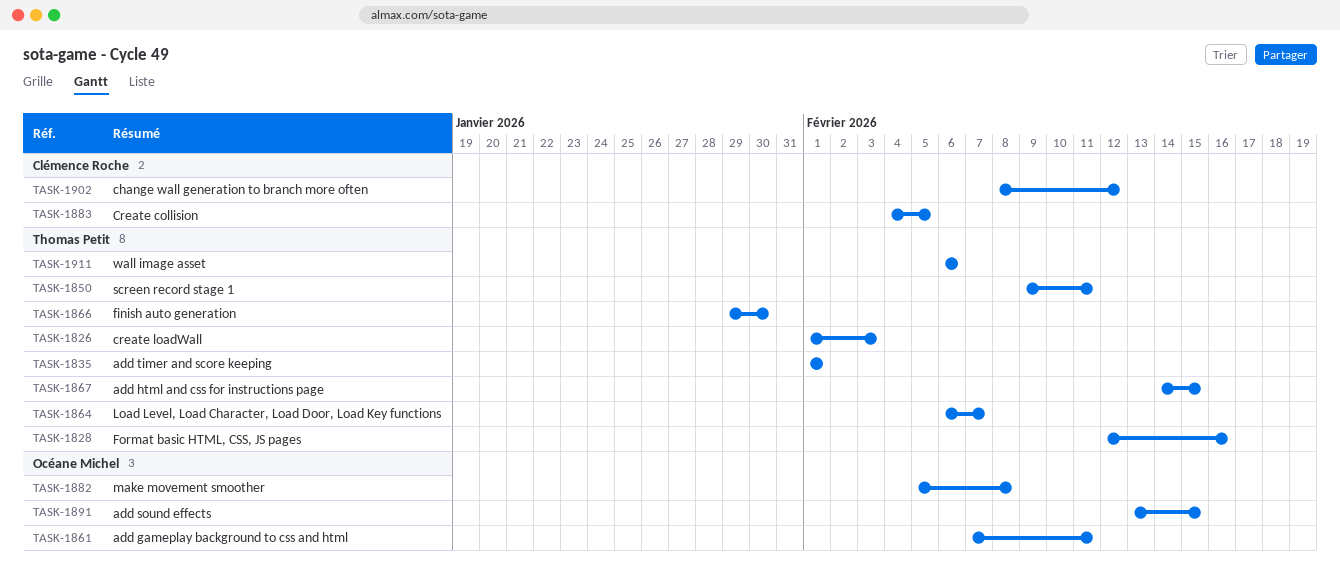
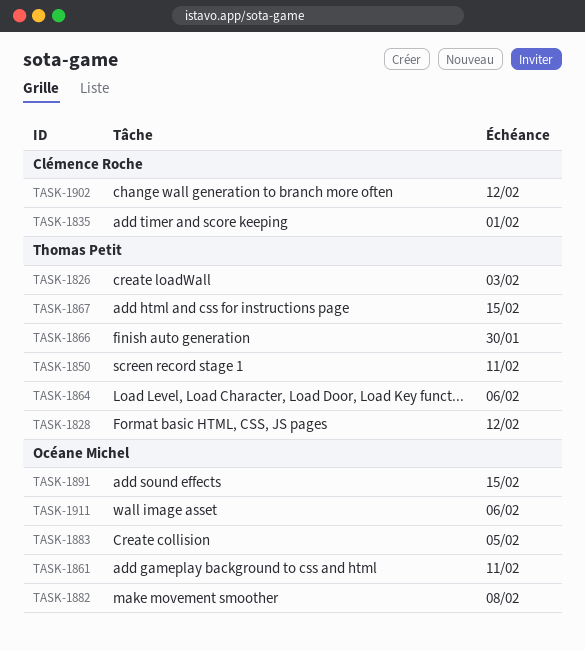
TASK-1828, due: Feb 16 -> Feb 12
TASK-1835, owner: Thomas Petit -> Clémence Roche
TASK-1864, due: Feb 7 -> Feb 6
TASK-1883, owner: Clémence Roche -> Océane Michel
TASK-1911, owner: Thomas Petit -> Océane Michel

